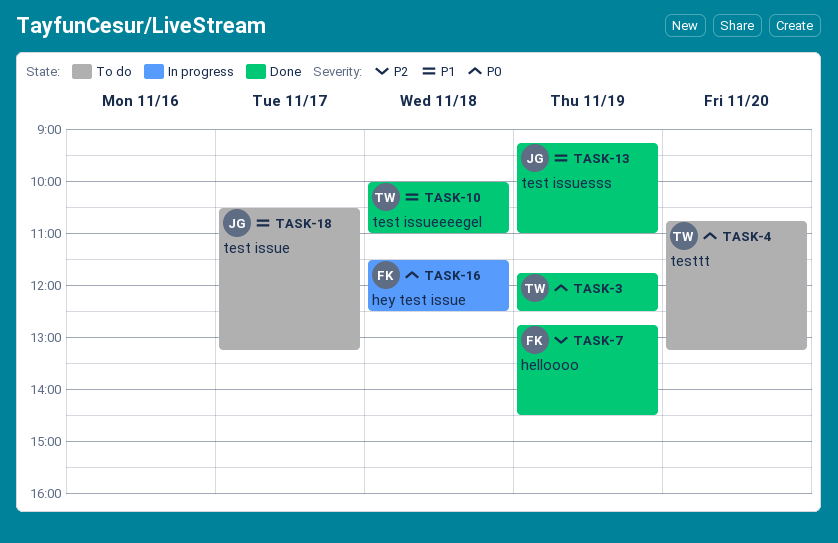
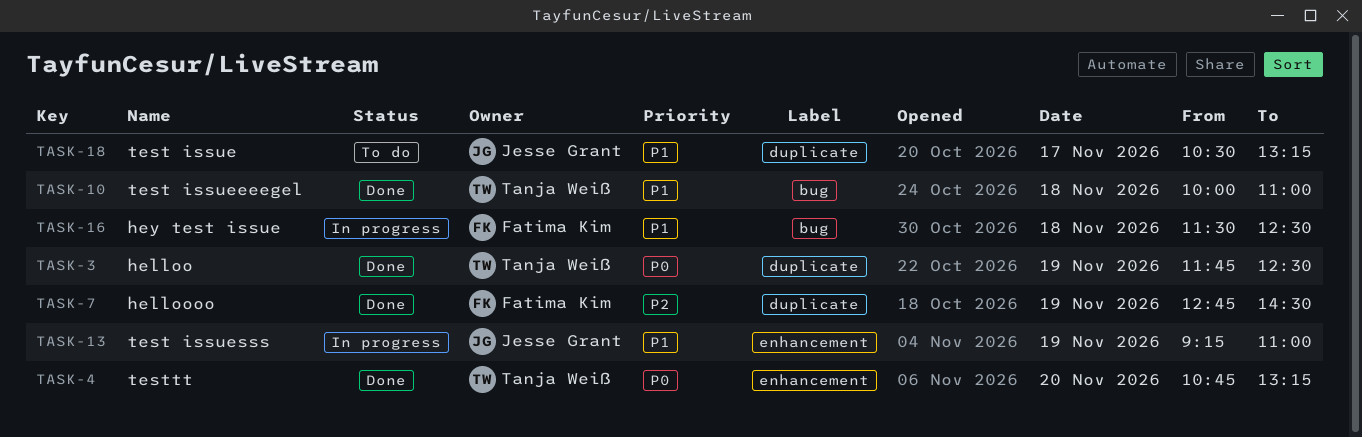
TASK-4, status: To do -> Done
TASK-13, status: Done -> In progress
TASK-16, priority: P0 -> P1

